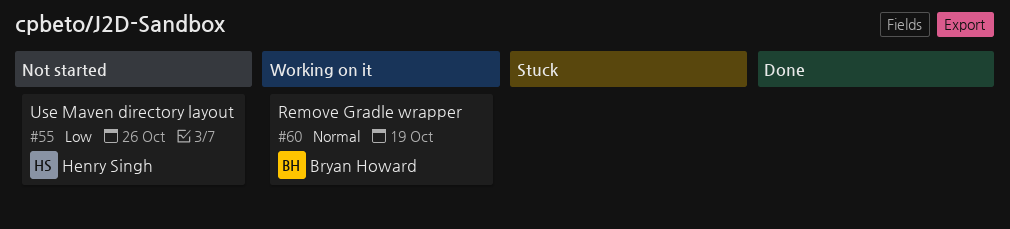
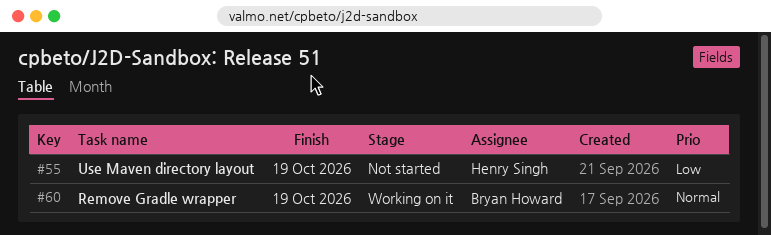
#55, due: Oct 26 -> Oct 19

